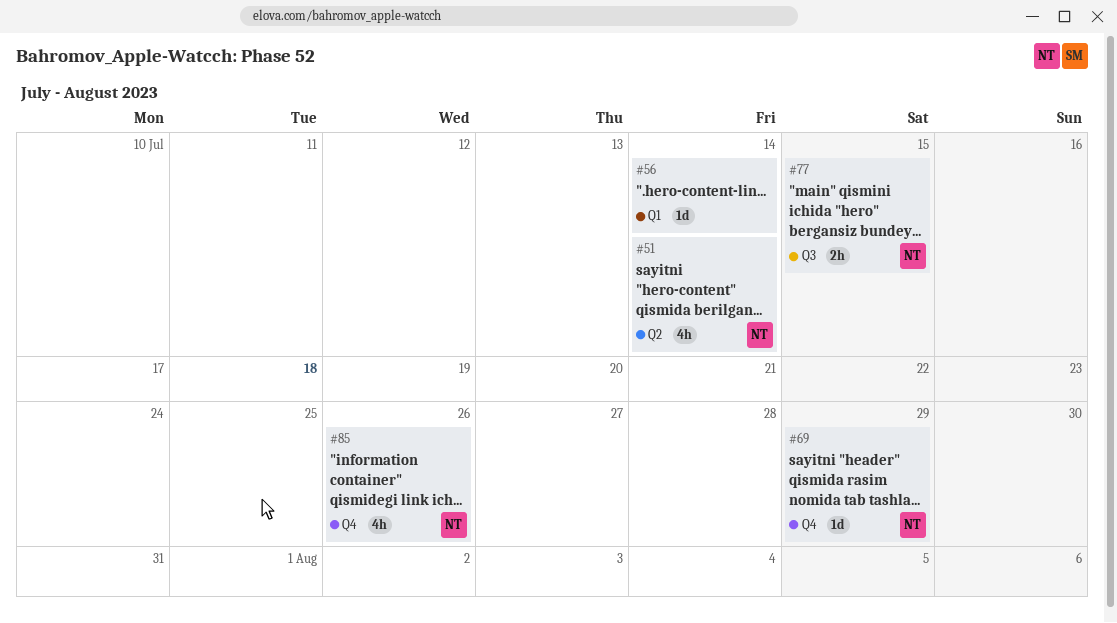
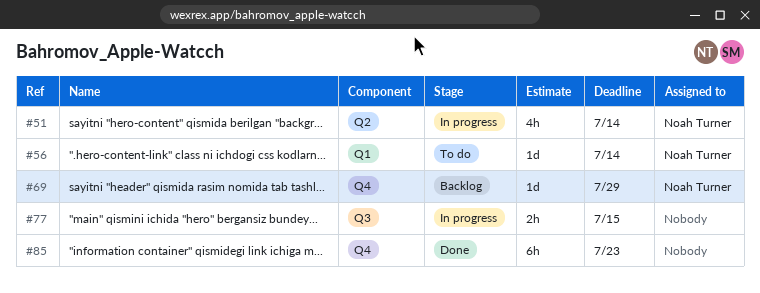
#56, owner: none -> Noah Turner
#77, owner: Noah Turner -> none
#85, owner: Noah Turner -> none
#85, estimate: 4h -> 6h
#85, due: Jul 26 -> Jul 23

